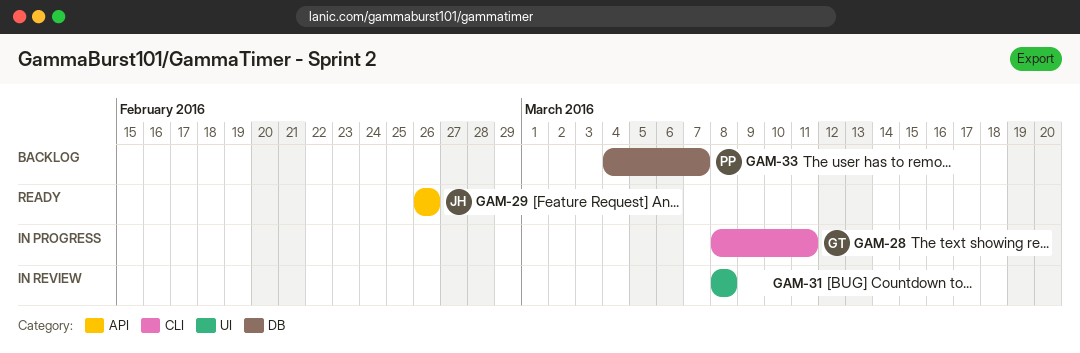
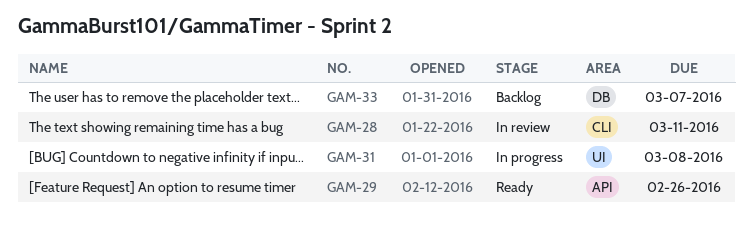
GAM-28, status: In progress -> In review
GAM-31, status: In review -> In progress

